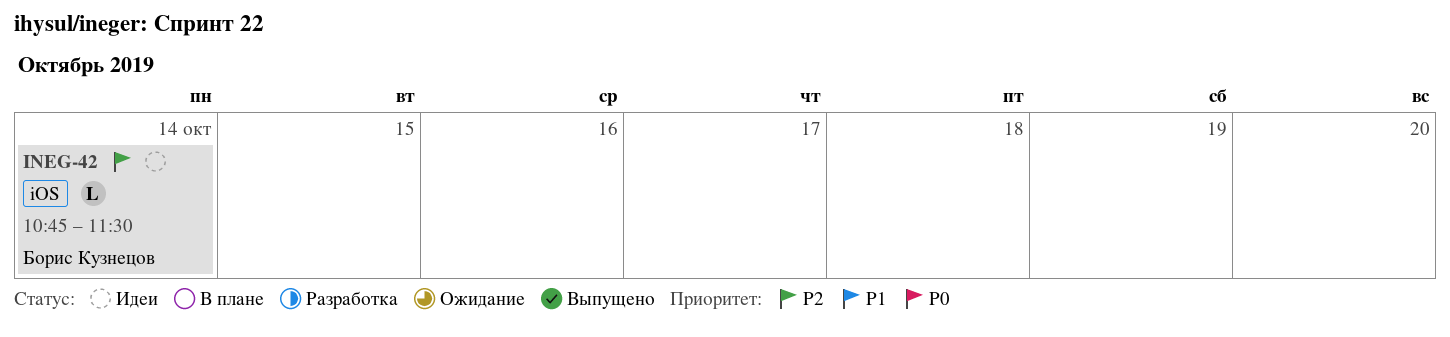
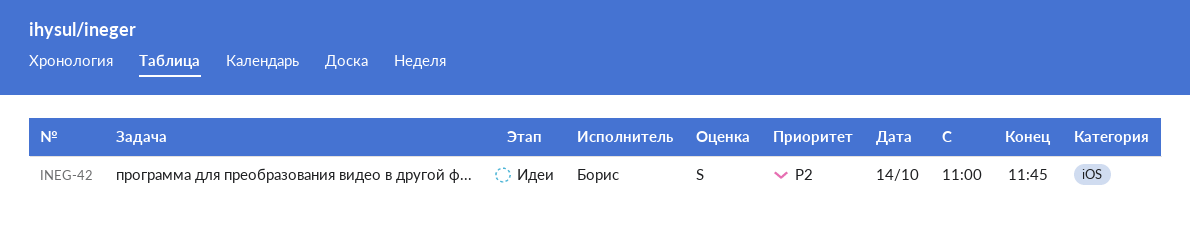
INEG-42, estimate: L -> S
INEG-42, begins: 10:45 -> 11:00
INEG-42, ends: 11:30 -> 11:45

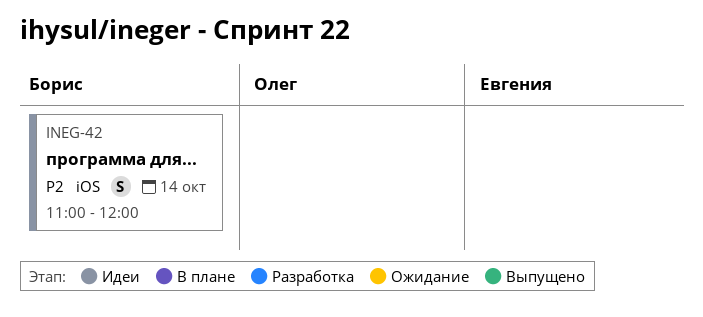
INEG-42, ends: 11:45 -> 12:00

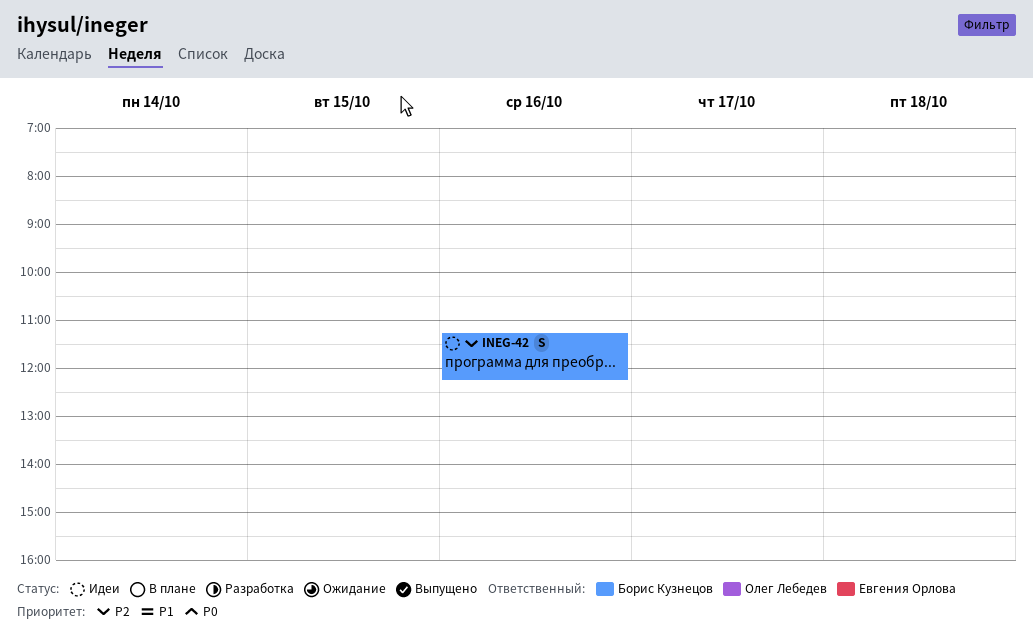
INEG-42, day: Oct 14 -> Oct 16
INEG-42, begins: 11:00 -> 11:15
INEG-42, ends: 12:00 -> 12:15

